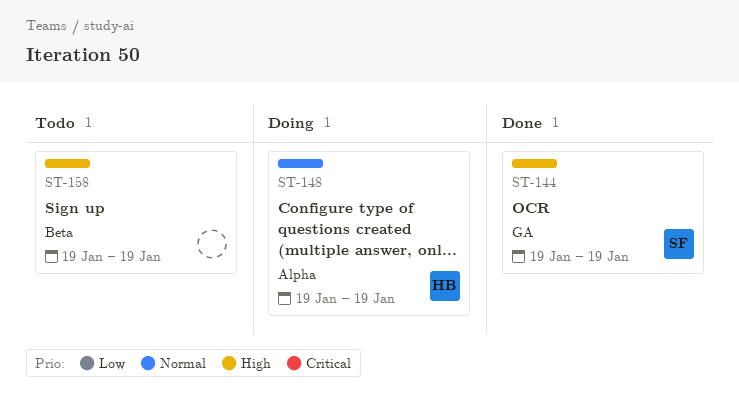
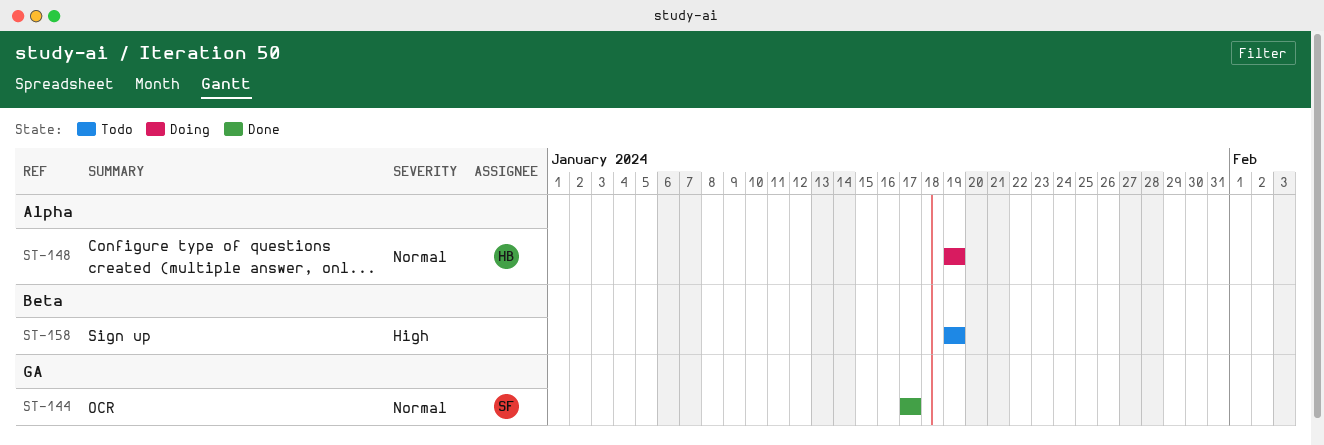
ST-144, priority: High -> Normal
ST-144, start: Jan 19 -> Jan 17
ST-144, due: Jan 19 -> Jan 17

